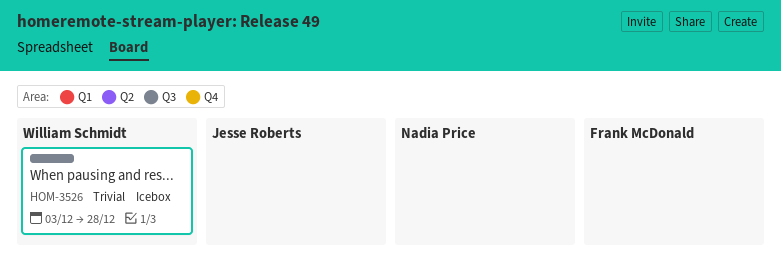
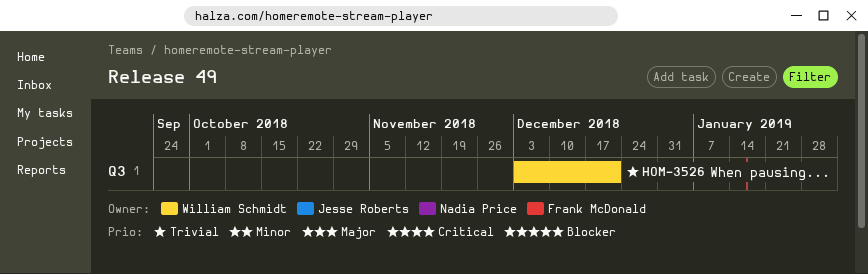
HOM-3526, due: Dec 28 -> Dec 21

